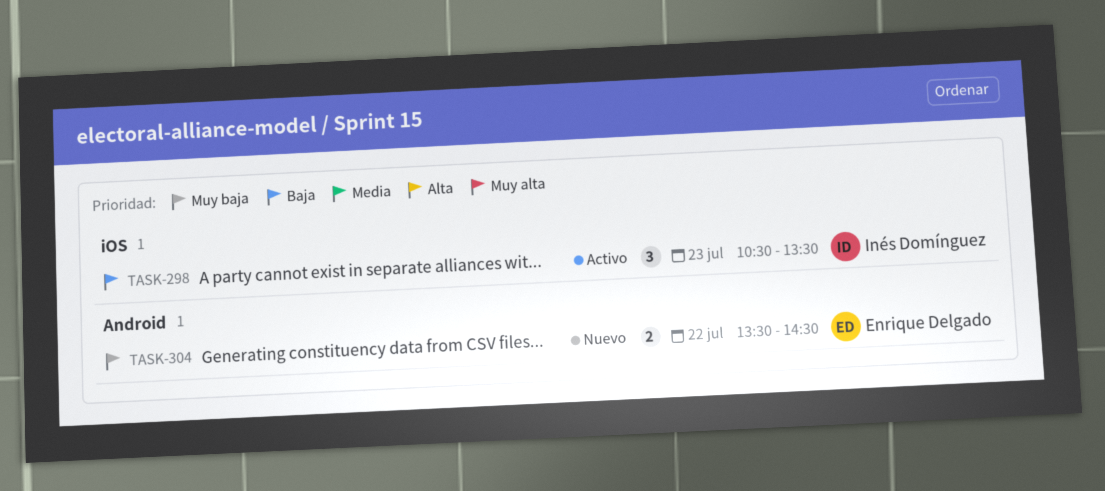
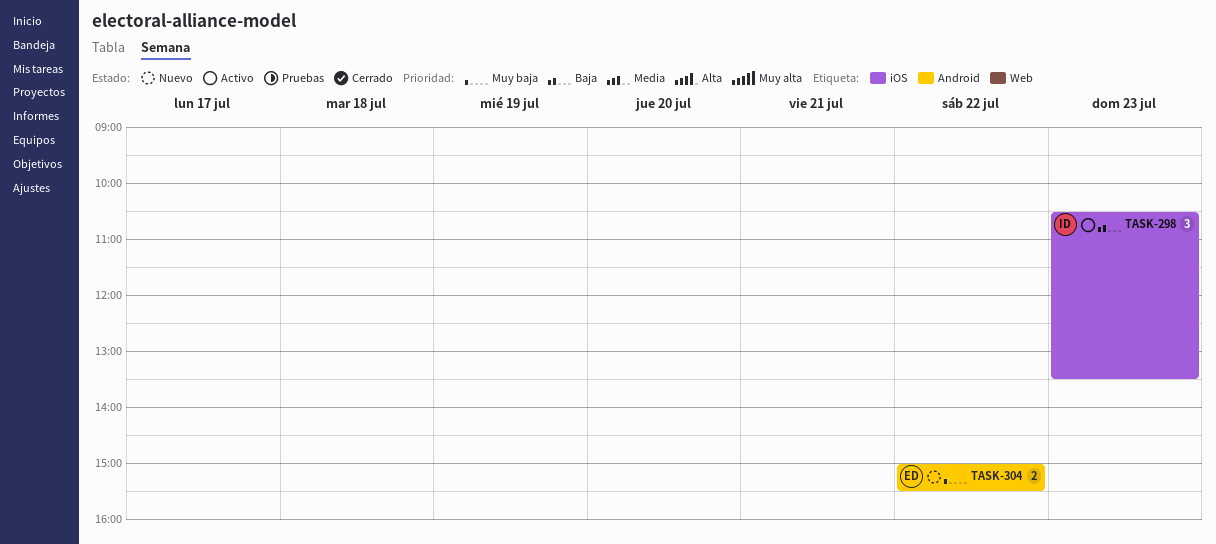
TASK-304, begins: 13:30 -> 15:00
TASK-304, ends: 14:30 -> 15:30

